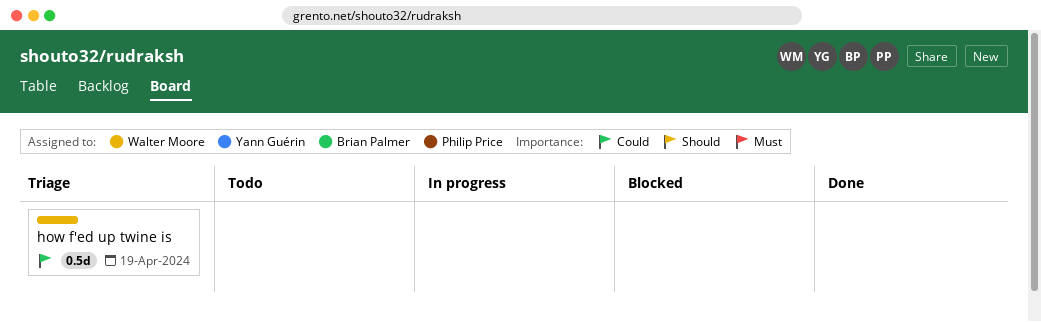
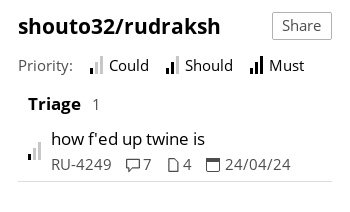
how f'ed up twine is, due: Apr 19 -> Apr 24

